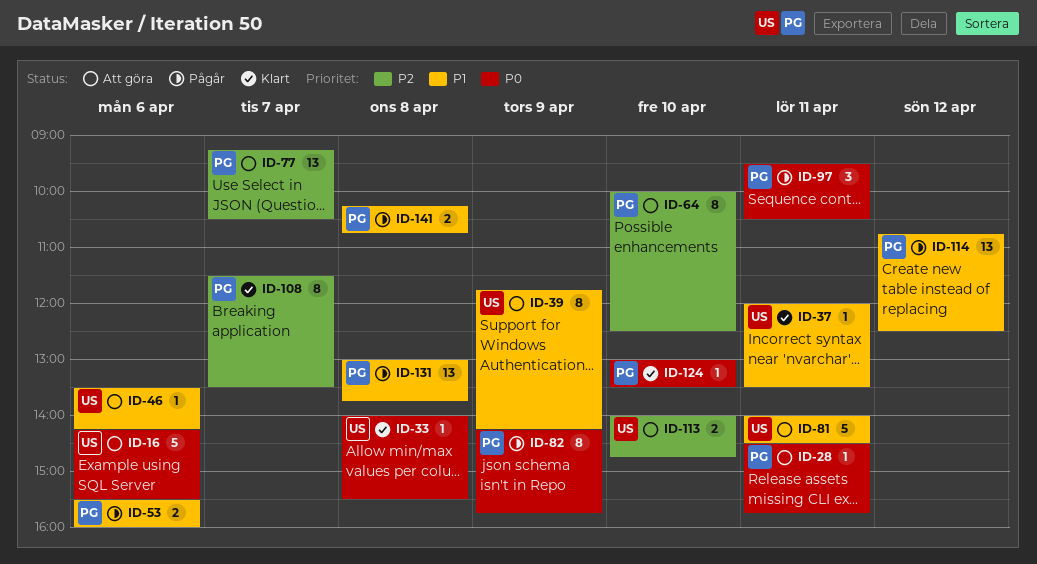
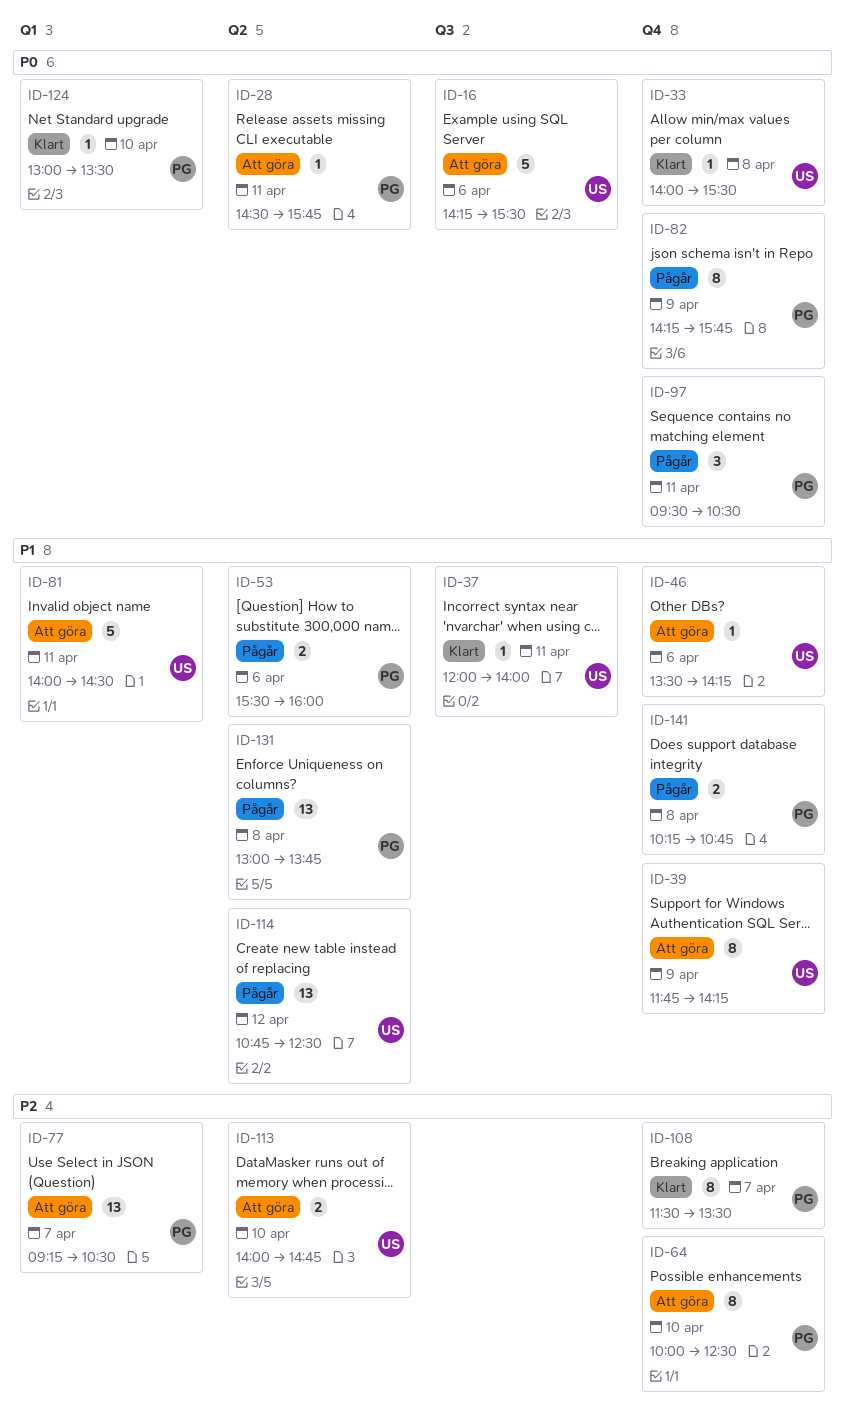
ID-37, ends: 13:30 -> 14:00
ID-114, owner: PG -> US

